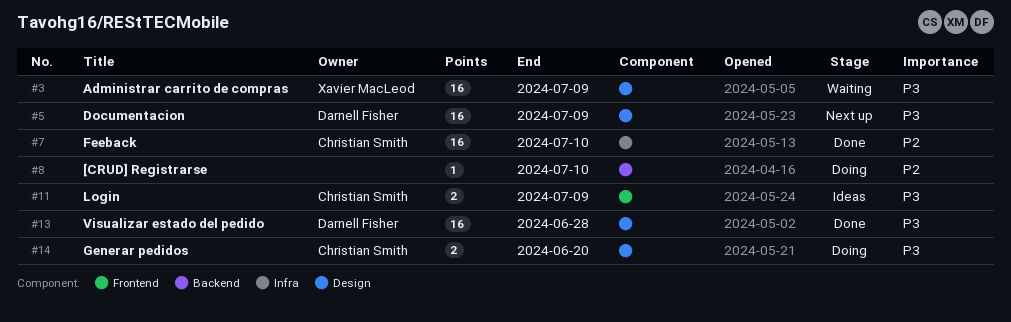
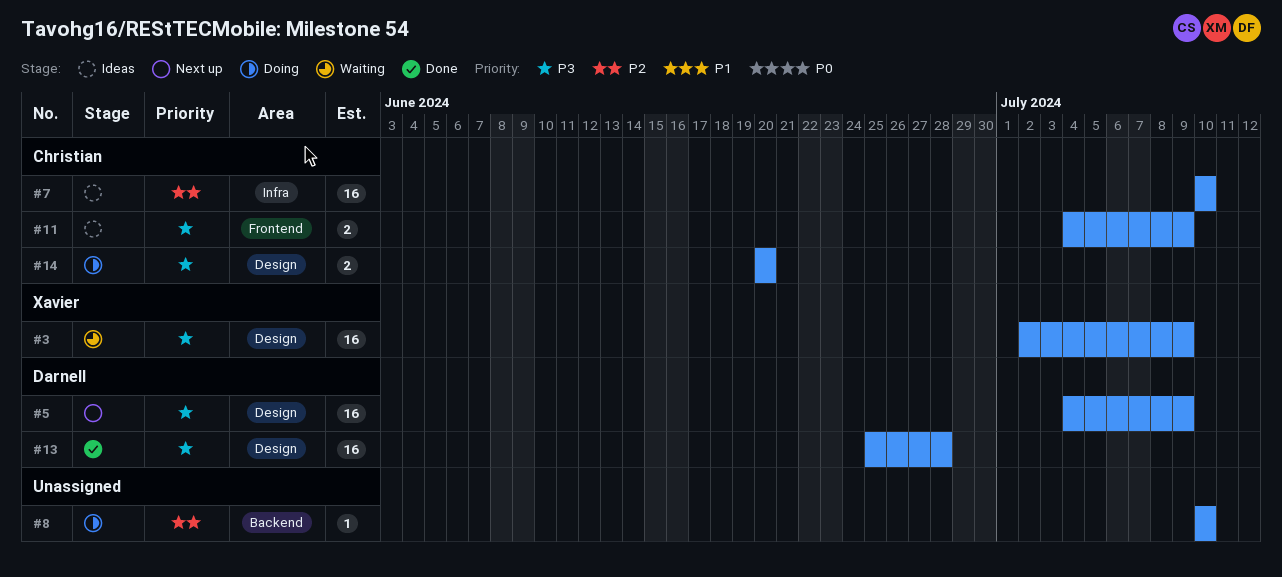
#7, status: Done -> Ideas

